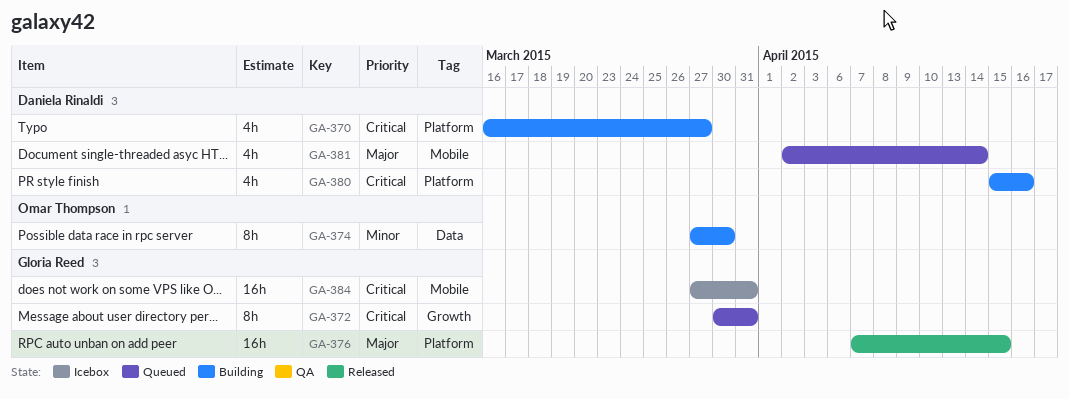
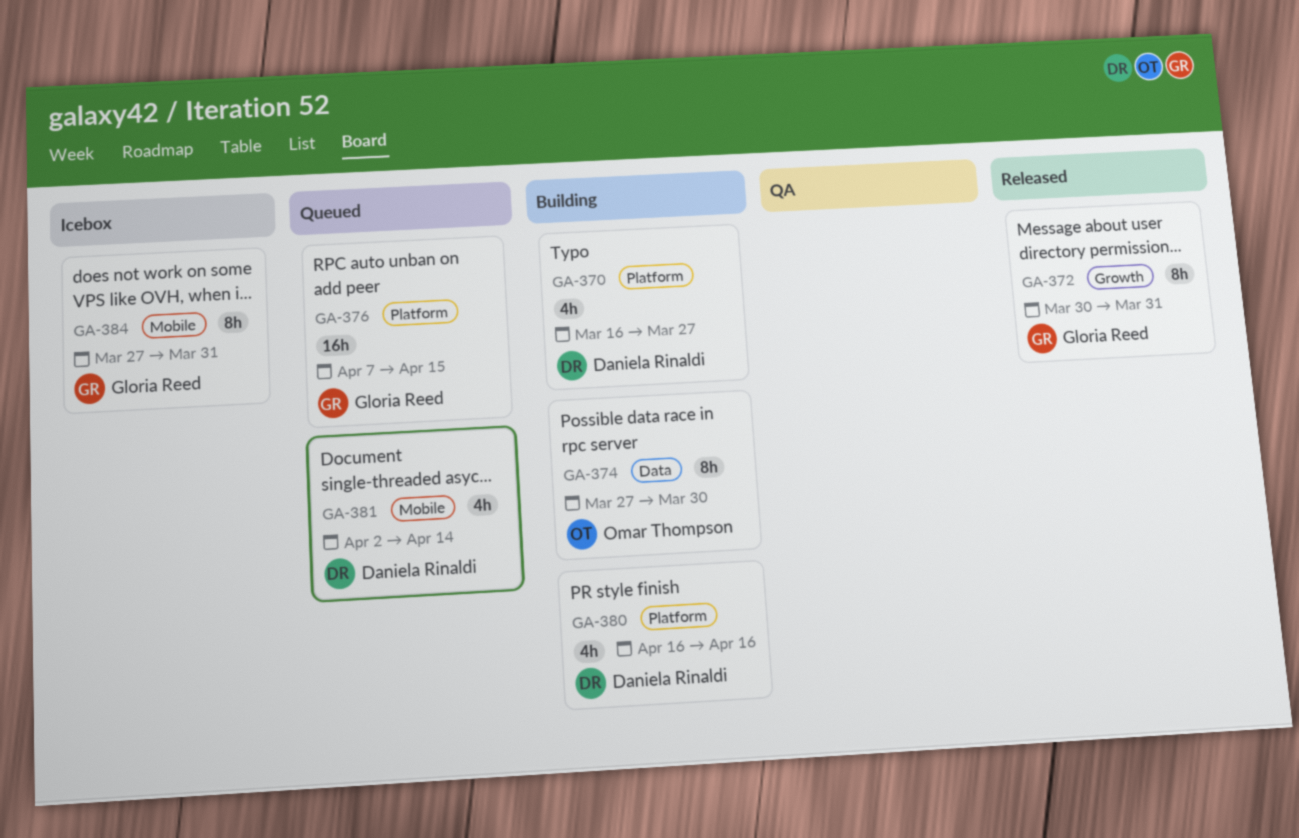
GA-372, status: Queued -> Released
GA-376, status: Released -> Queued
GA-380, start: Apr 15 -> Apr 16
GA-384, estimate: 16h -> 8h

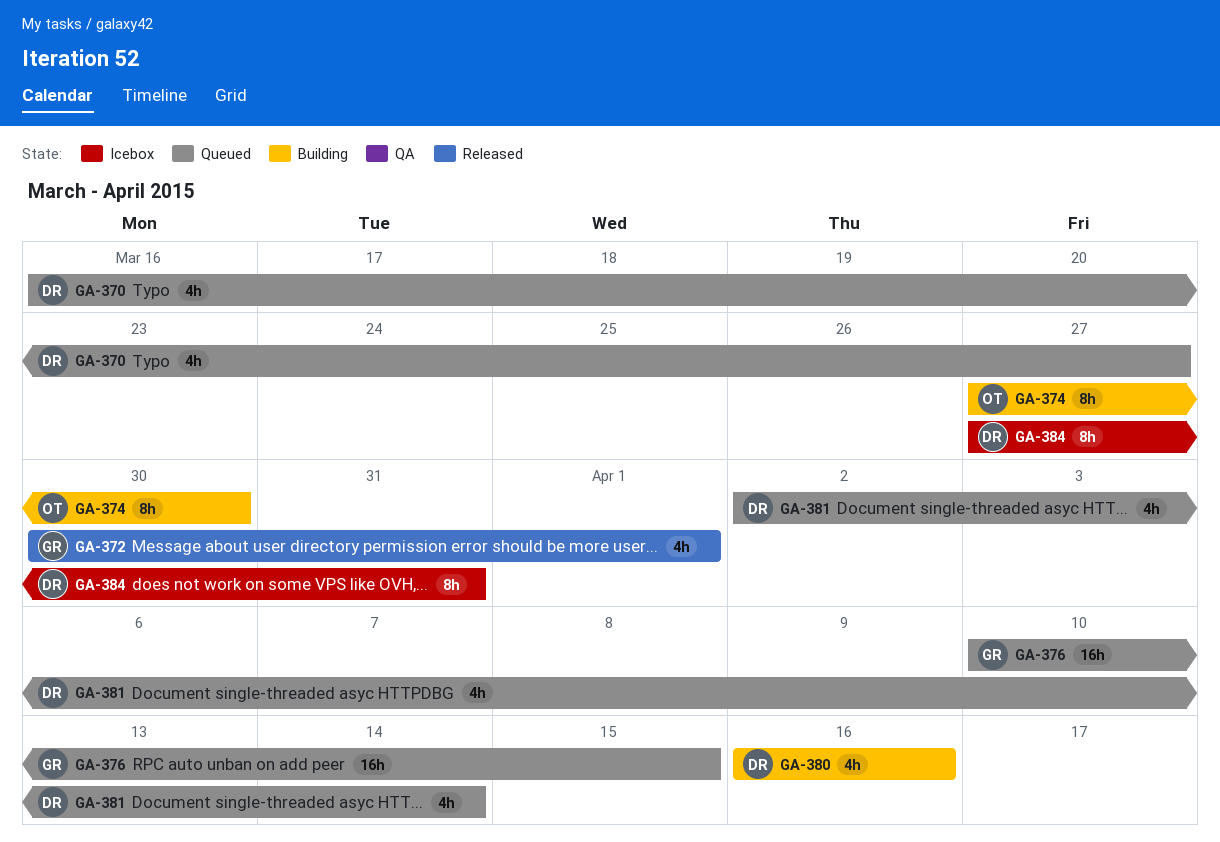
GA-370, status: Building -> Queued
GA-372, estimate: 8h -> 4h
GA-372, due: Mar 31 -> Apr 1
GA-376, start: Apr 7 -> Apr 10
GA-384, owner: Gloria Reed -> Daniela Rinaldi

